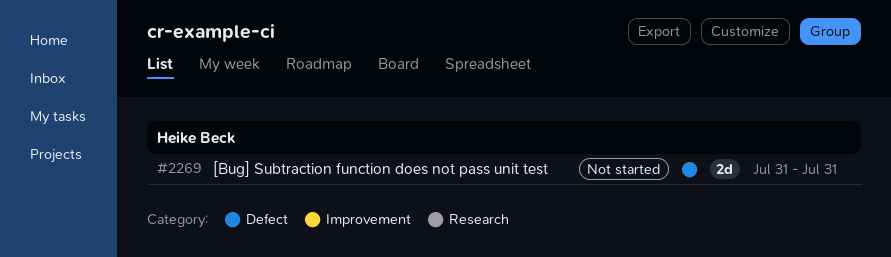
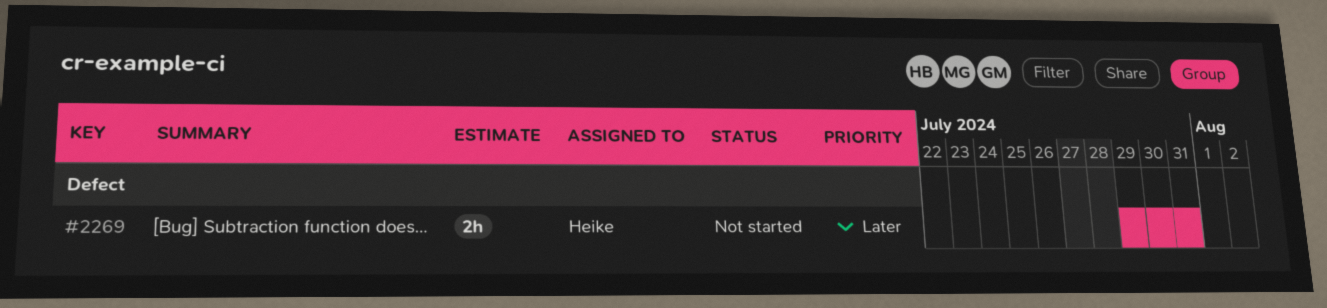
#2269, estimate: 2d -> 2h
#2269, start: Jul 31 -> Jul 29

